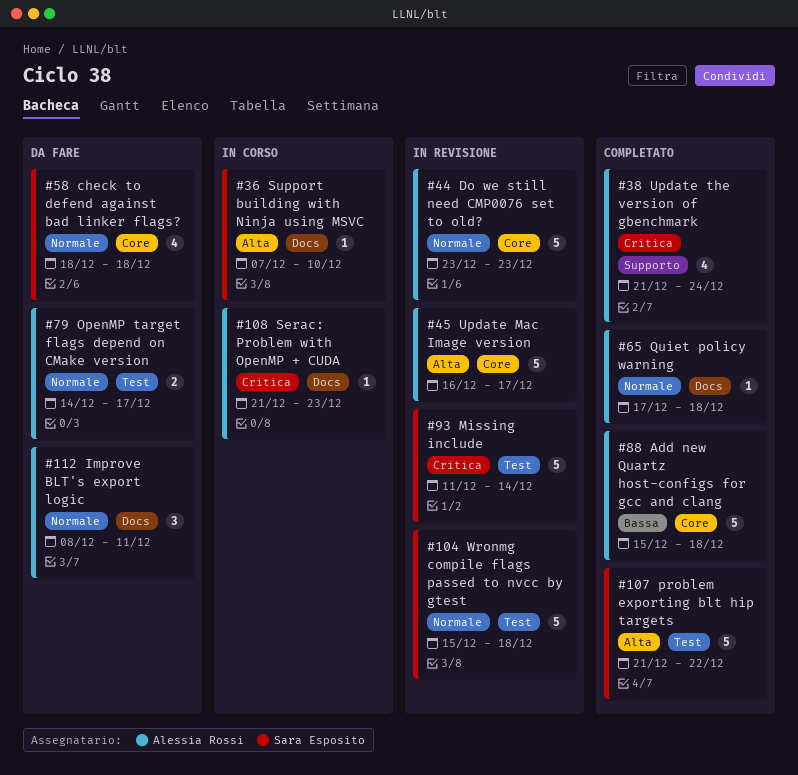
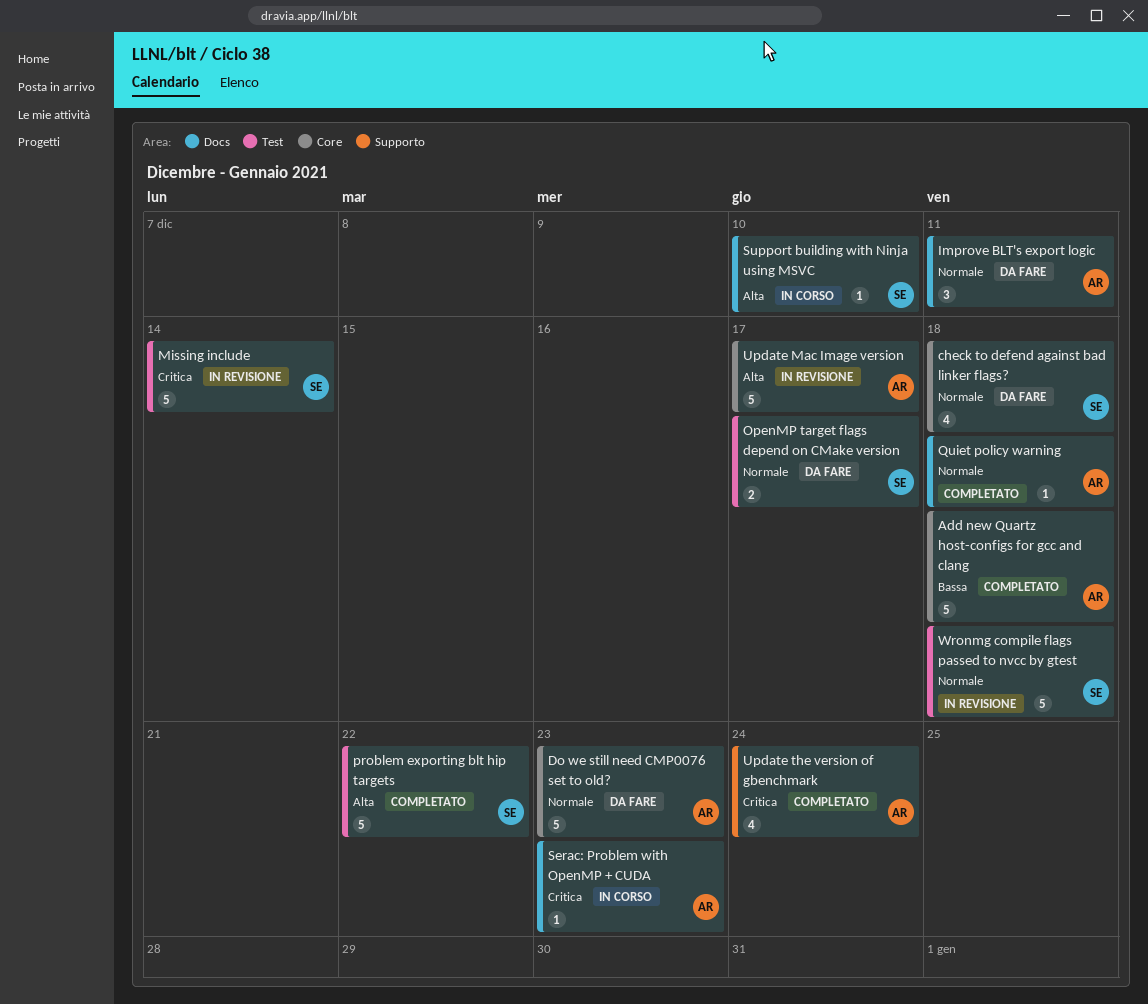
Do we still need CMP0076 set to old?, status: In revisione -> Da fare
OpenMP target flags depend on CMake version, owner: Alessia Rossi -> Sara Esposito

